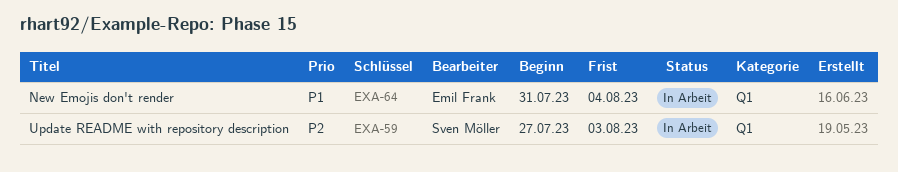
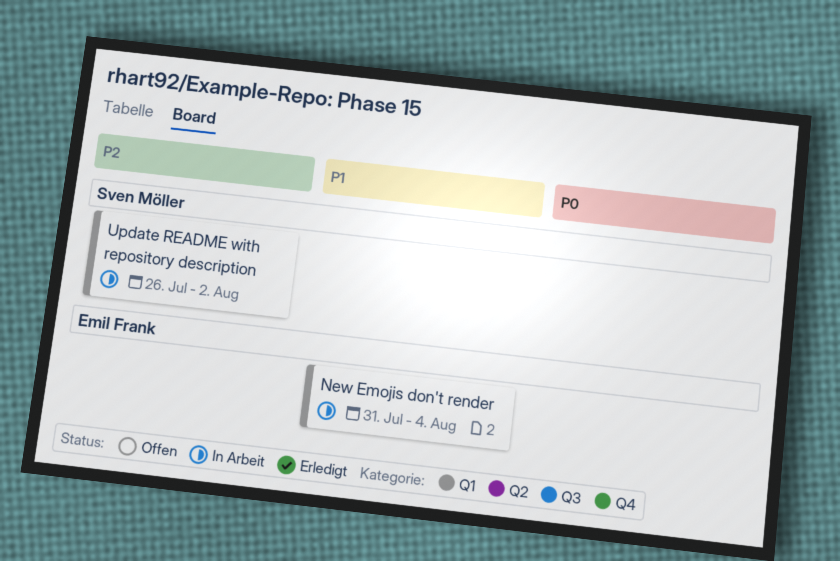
Update README with repository description, start: Jul 27 -> Jul 26
Update README with repository description, due: Aug 3 -> Aug 2

